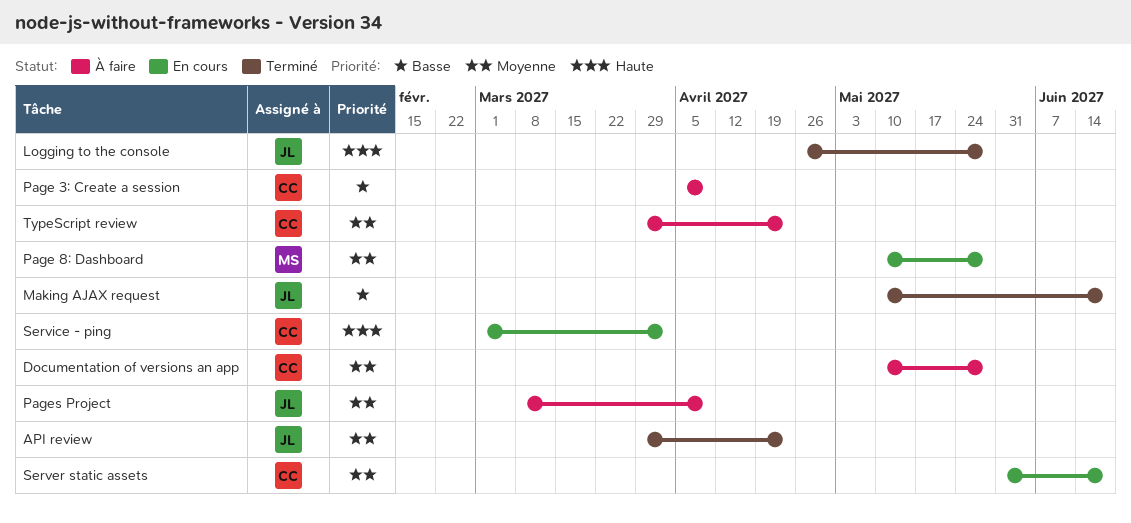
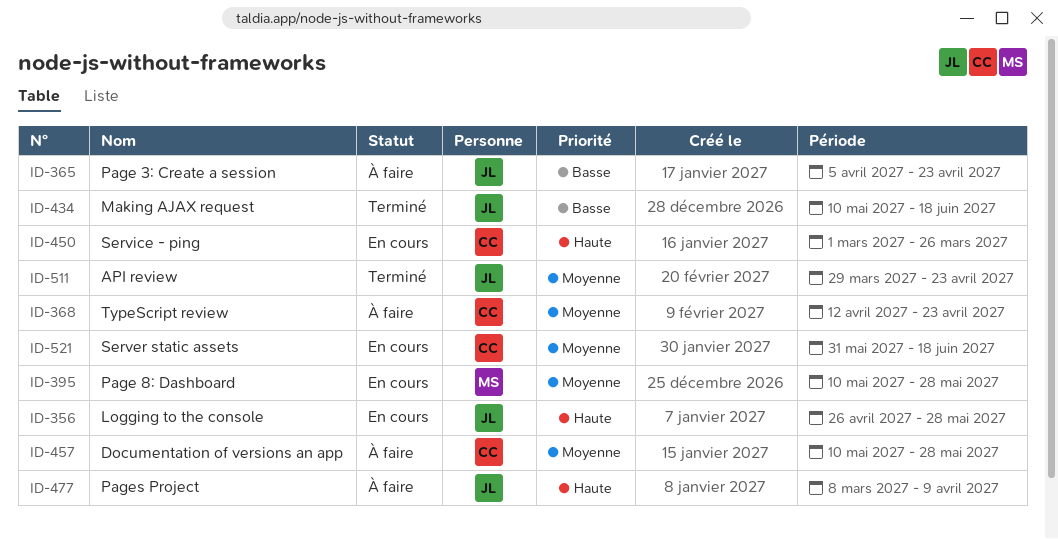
Logging to the console, status: Terminé -> En cours
Page 3: Create a session, owner: CC -> JL
Page 3: Create a session, due: Apr 9 -> Apr 23
Pages Project, priority: Moyenne -> Haute
Service - ping, due: Apr 2 -> Mar 26
TypeScript review, start: Mar 29 -> Apr 12

